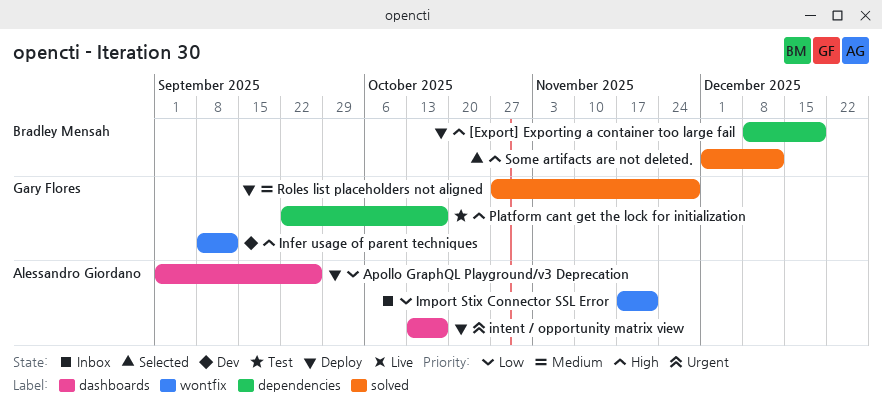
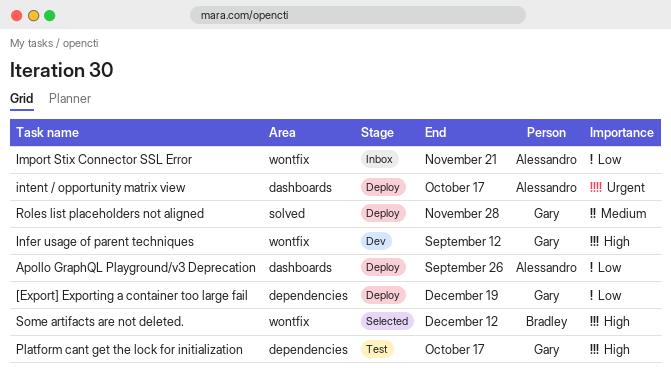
[Export] Exporting a container too large fail, owner: Bradley Mensah -> Gary Flores
[Export] Exporting a container too large fail, priority: High -> Low
Some artifacts are not deleted., label: solved -> wontfix

